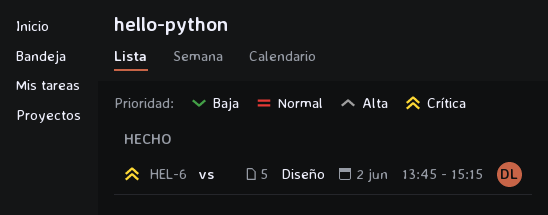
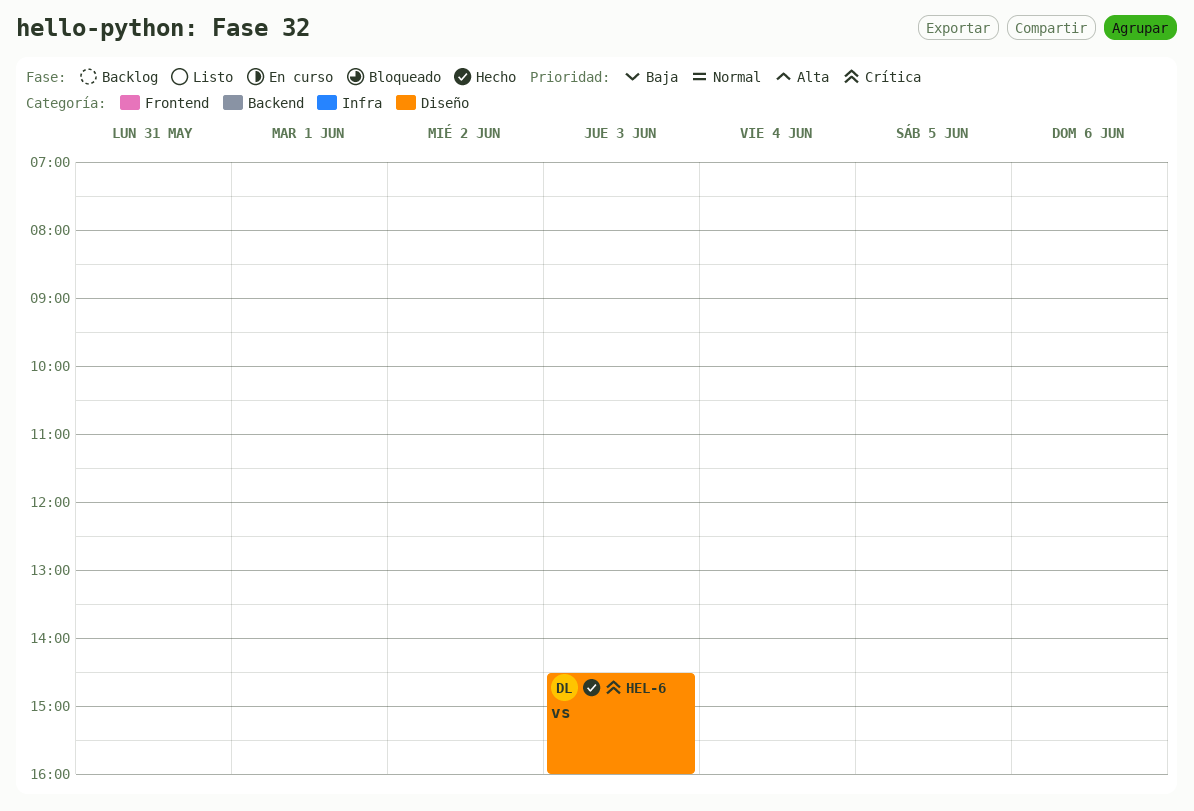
HEL-6, day: Jun 2 -> Jun 3
HEL-6, begins: 13:45 -> 14:30
HEL-6, ends: 15:15 -> 16:00

